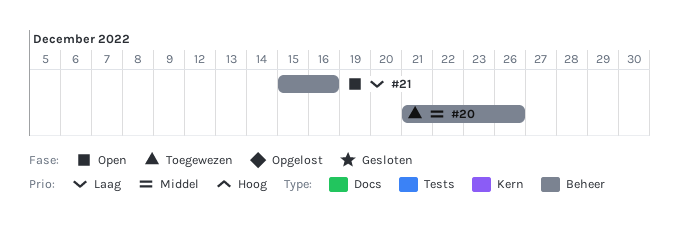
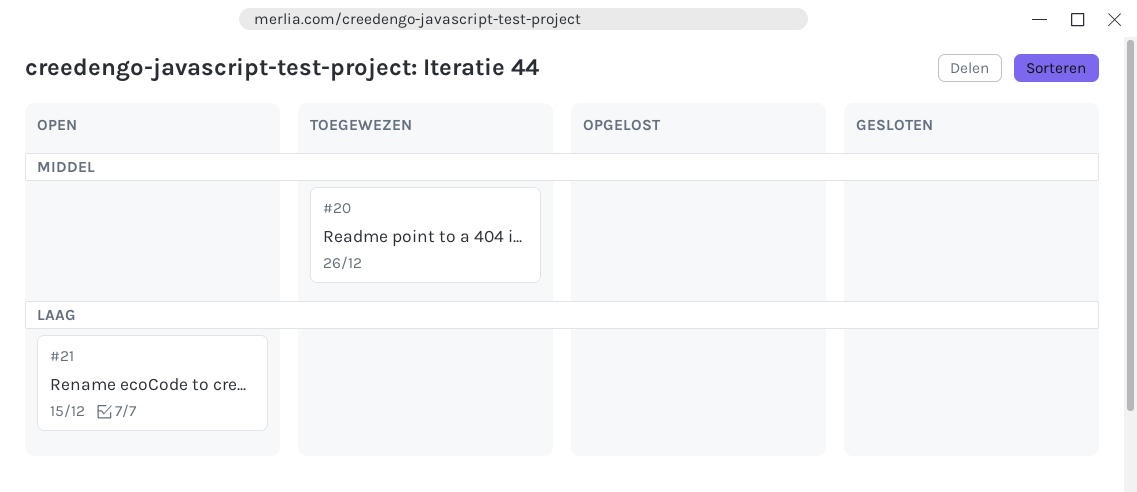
#21, due: Dec 16 -> Dec 15

